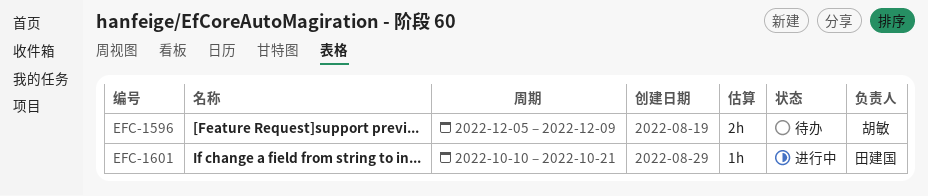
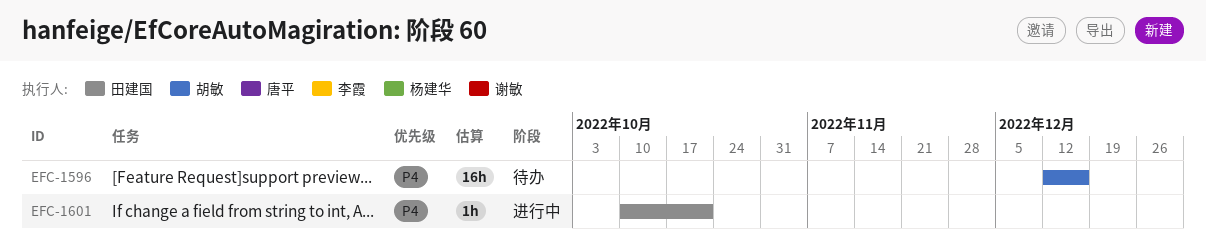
EFC-1596, estimate: 2h -> 16h
EFC-1596, start: Dec 5 -> Dec 12
EFC-1596, due: Dec 9 -> Dec 16

